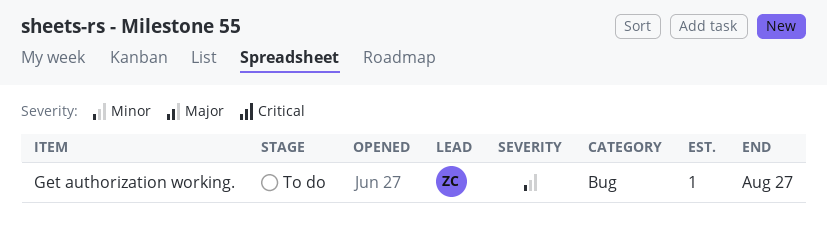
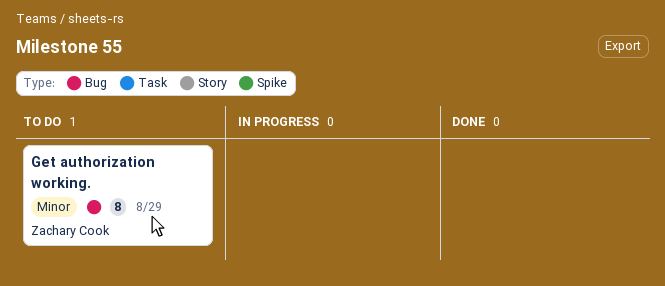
Get authorization working., estimate: 1 -> 8
Get authorization working., due: Aug 27 -> Aug 29

